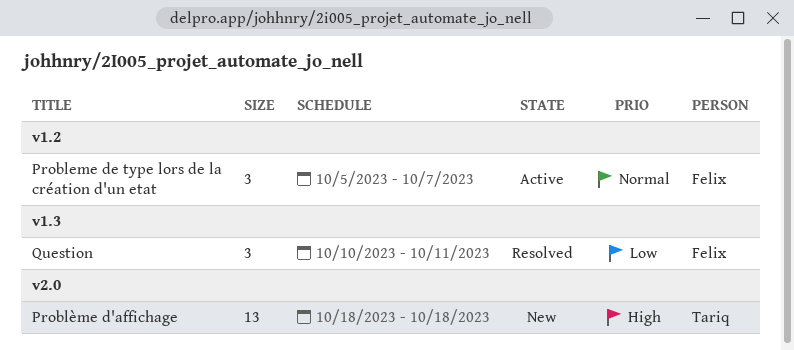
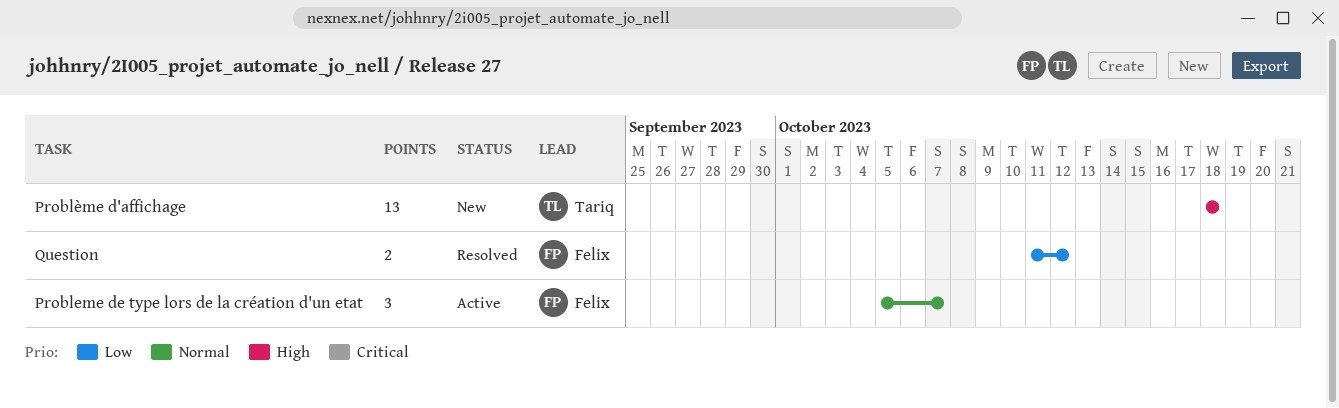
Question, estimate: 3 -> 2
Question, start: Oct 10 -> Oct 11
Question, due: Oct 11 -> Oct 12

